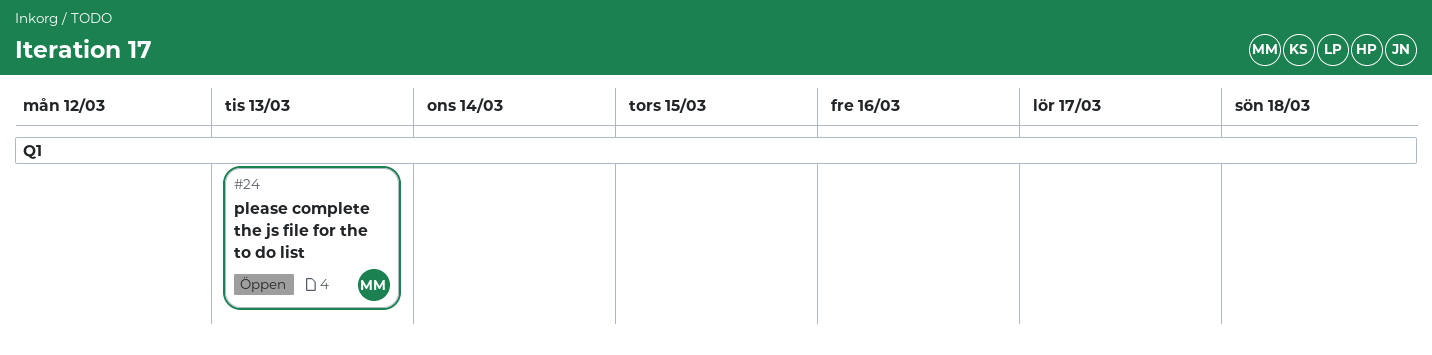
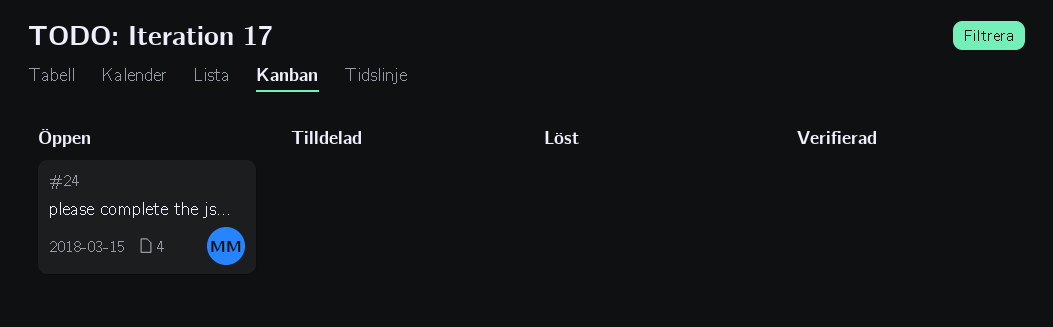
#24, due: Mar 13 -> Mar 15

